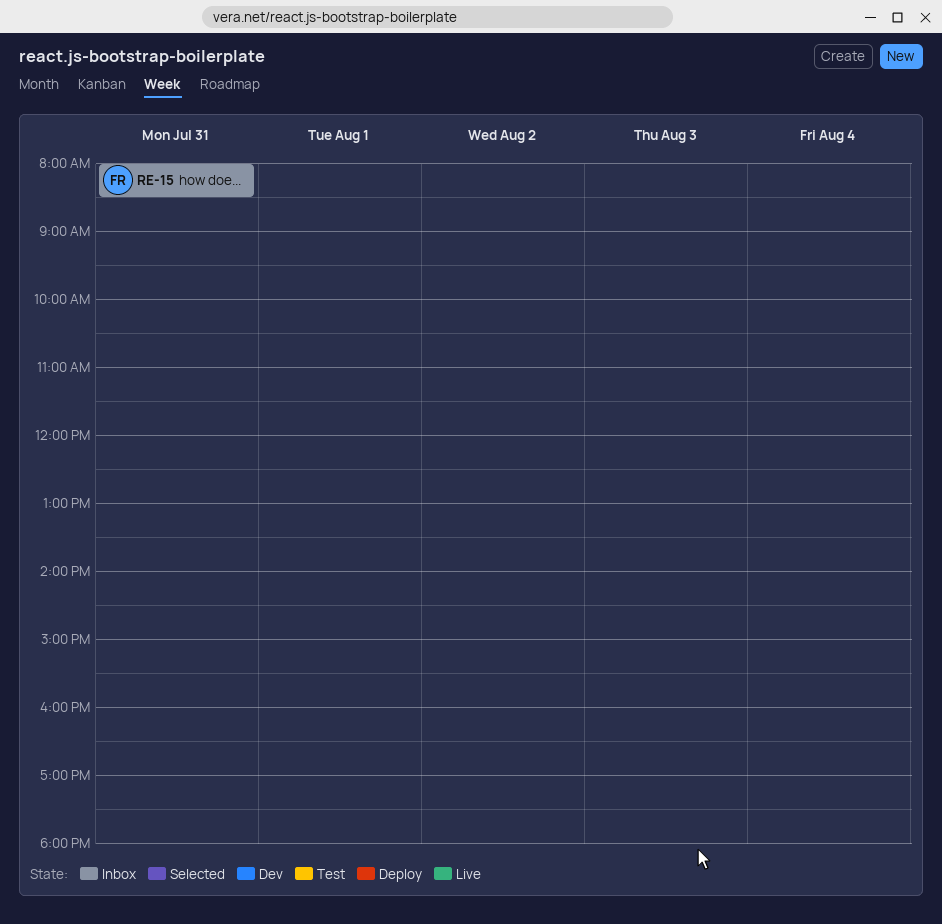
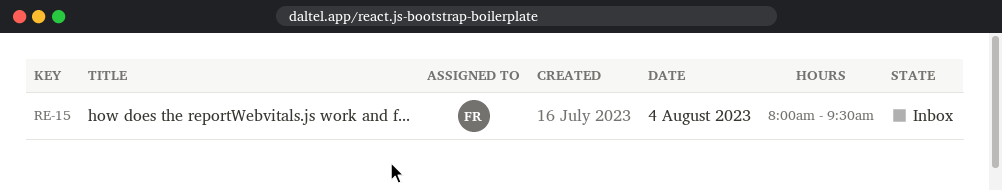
RE-15, day: Jul 31 -> Aug 4
RE-15, ends: 08:30 -> 09:30

